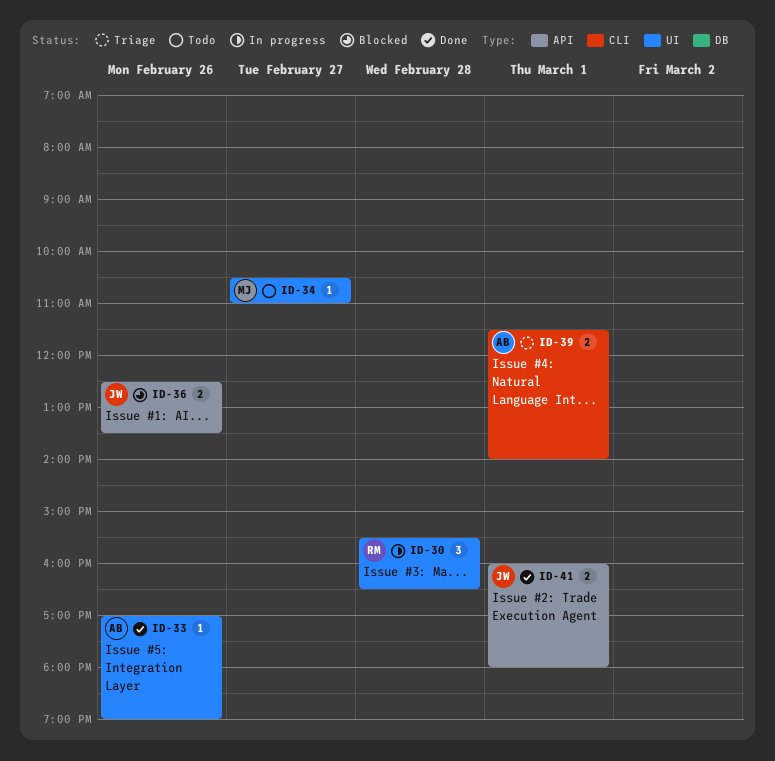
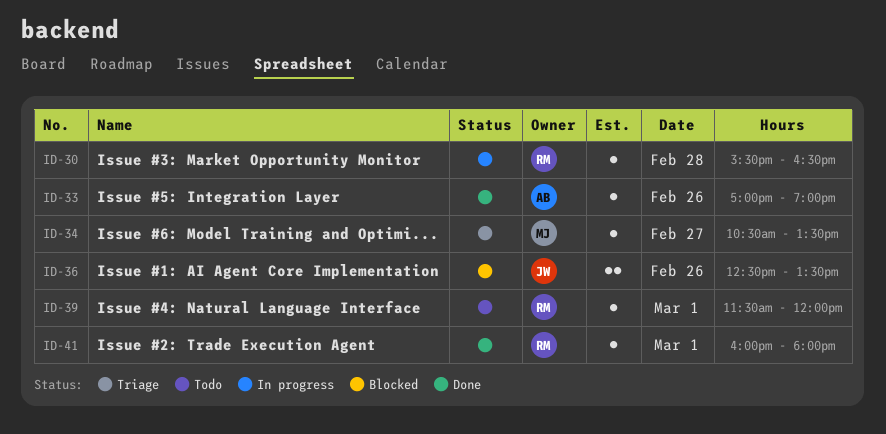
ID-30, estimate: 3 -> 1
ID-34, status: Todo -> Triage
ID-34, ends: 11:00 -> 13:30
ID-39, status: Triage -> Todo
ID-39, owner: AB -> RM
ID-39, estimate: 2 -> 1
ID-39, ends: 14:00 -> 12:00
ID-41, owner: JW -> RM
ID-41, estimate: 2 -> 1

